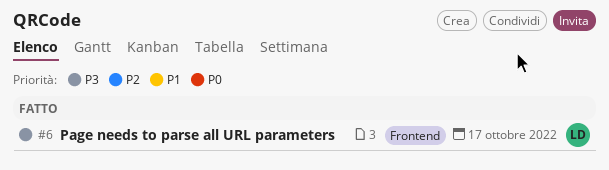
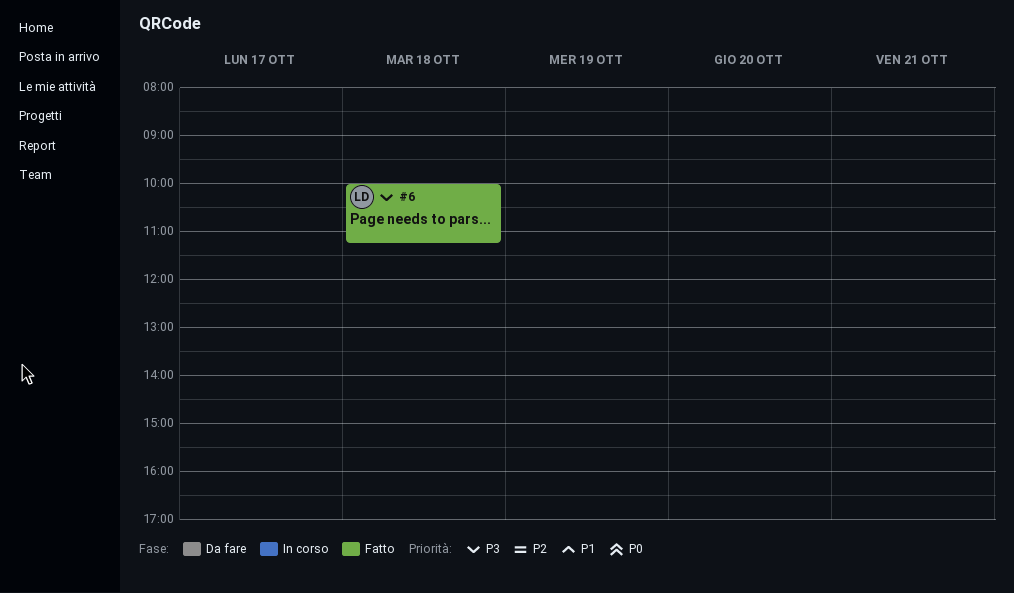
#6, day: Oct 17 -> Oct 18

